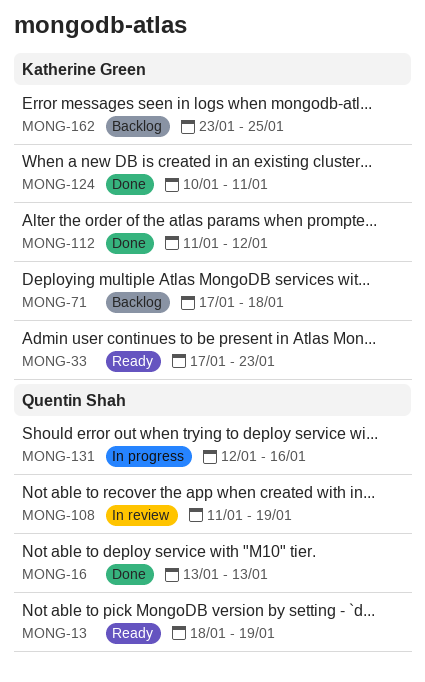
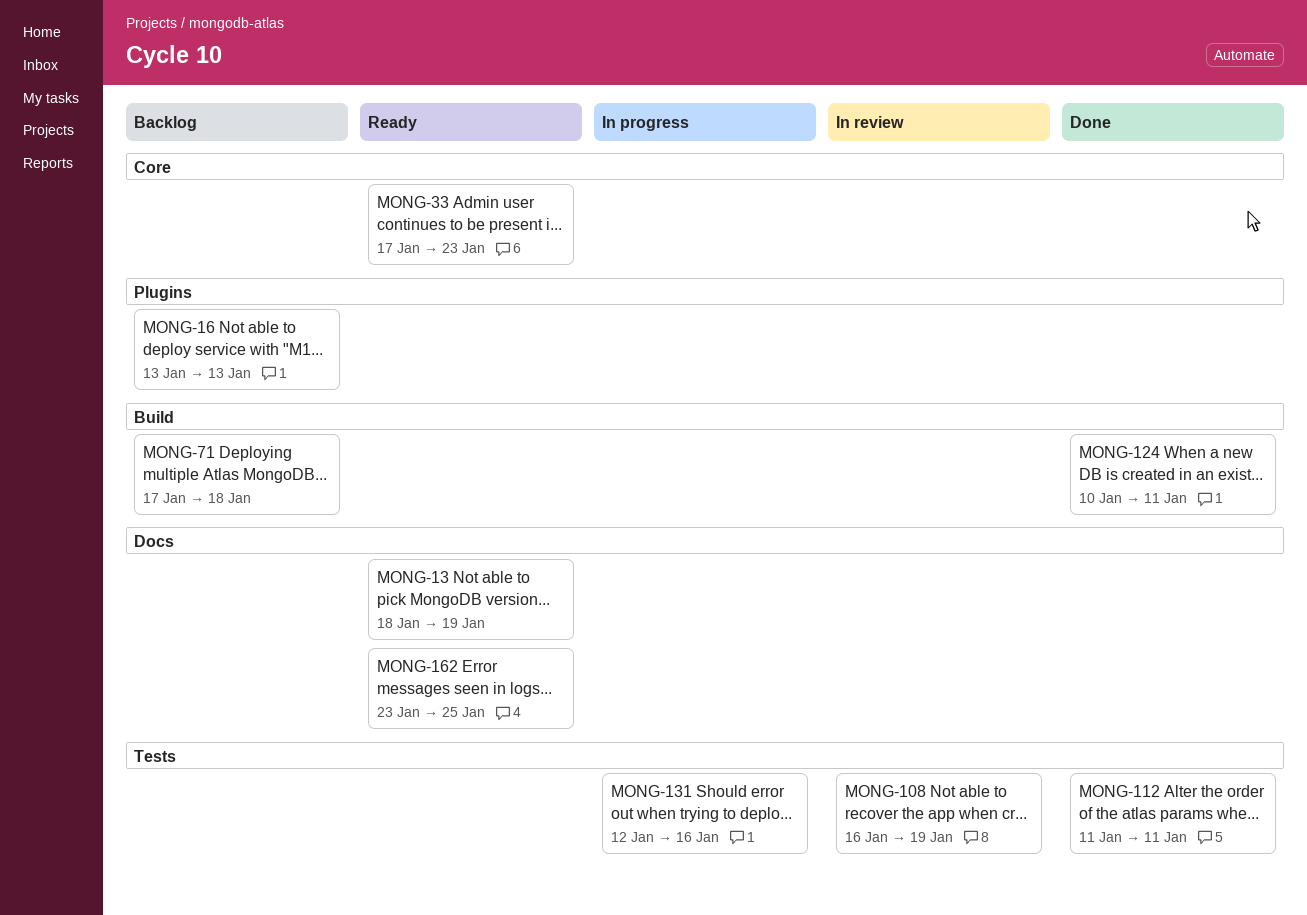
MONG-16, status: Done -> Backlog
MONG-108, start: Jan 11 -> Jan 16
MONG-112, due: Jan 12 -> Jan 11
MONG-162, status: Backlog -> Ready

